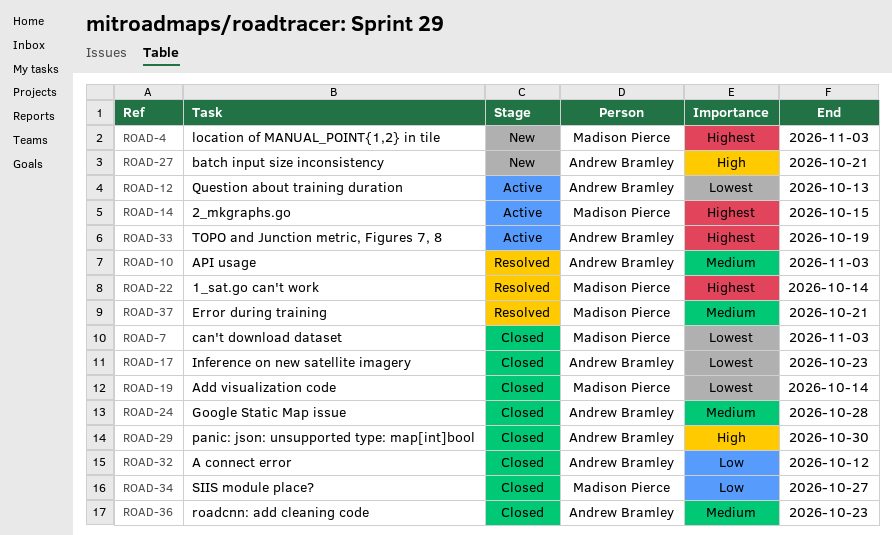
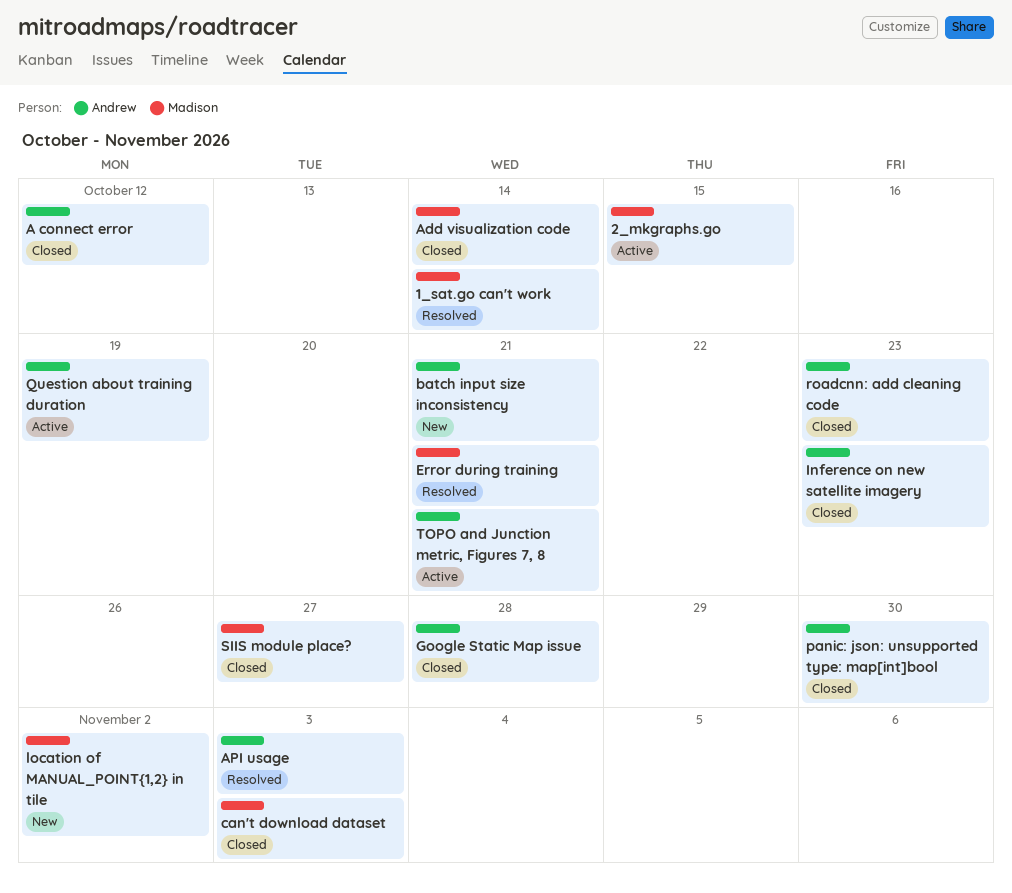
location of MANUAL_POINT{1,2} in tile, due: Nov 3 -> Nov 2
Question about training duration, due: Oct 13 -> Oct 19
TOPO and Junction metric, Figures 7, 8, due: Oct 19 -> Oct 21

